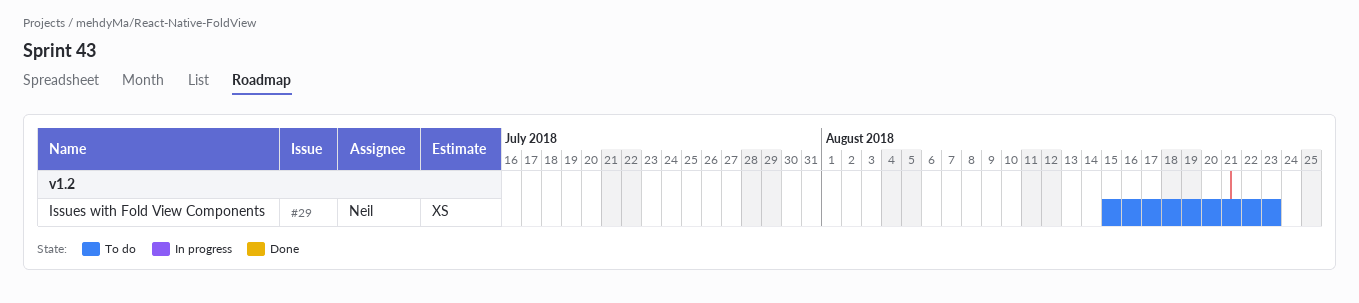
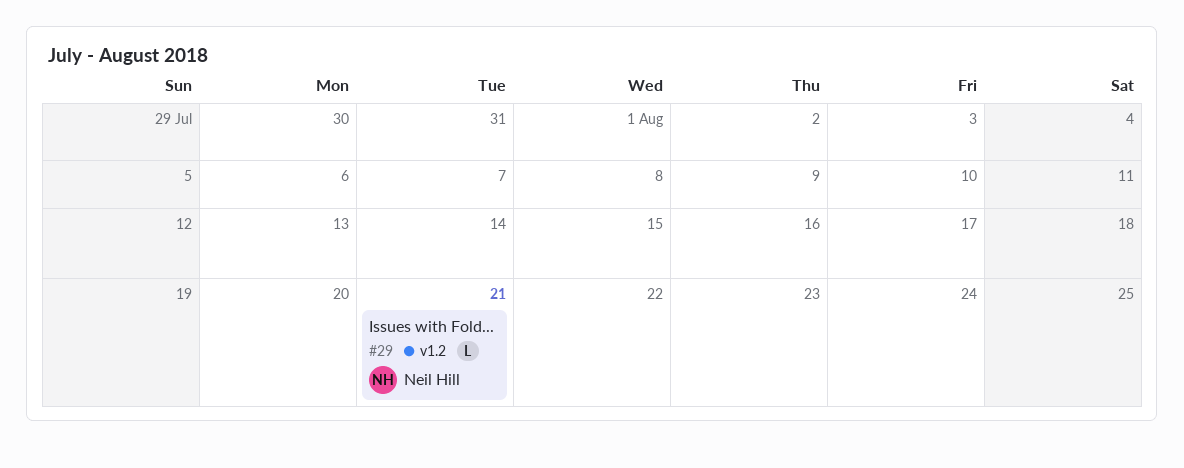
#29, estimate: XS -> L
#29, due: Aug 23 -> Aug 21

